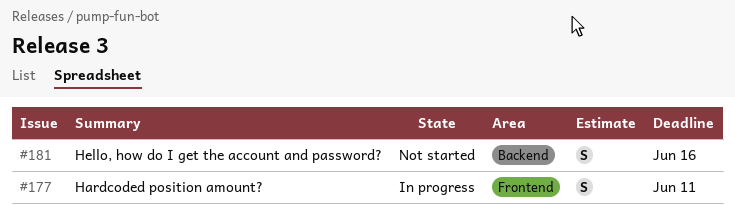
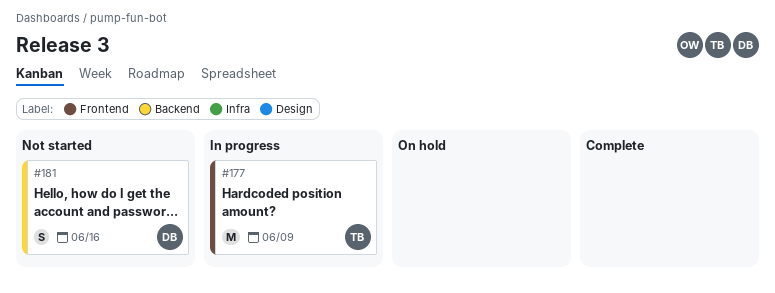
#177, estimate: S -> M
#177, due: Jun 11 -> Jun 9

